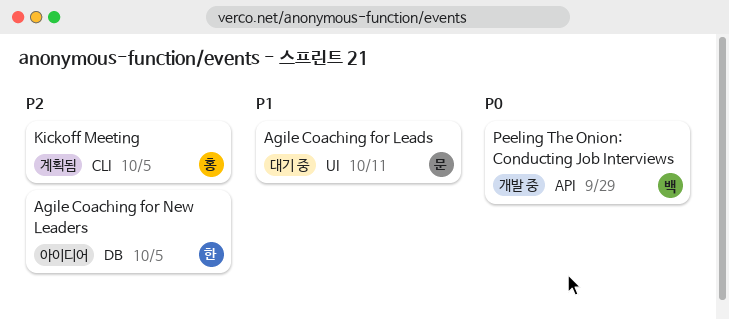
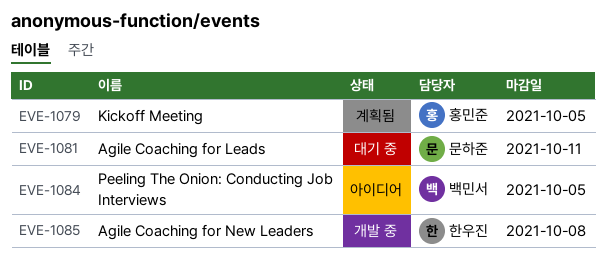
Agile Coaching for New Leaders, status: 아이디어 -> 개발 중
Agile Coaching for New Leaders, due: Oct 5 -> Oct 8
Peeling The Onion: Conducting Job Interviews, status: 개발 중 -> 아이디어
Peeling The Onion: Conducting Job Interviews, due: Sep 29 -> Oct 5

